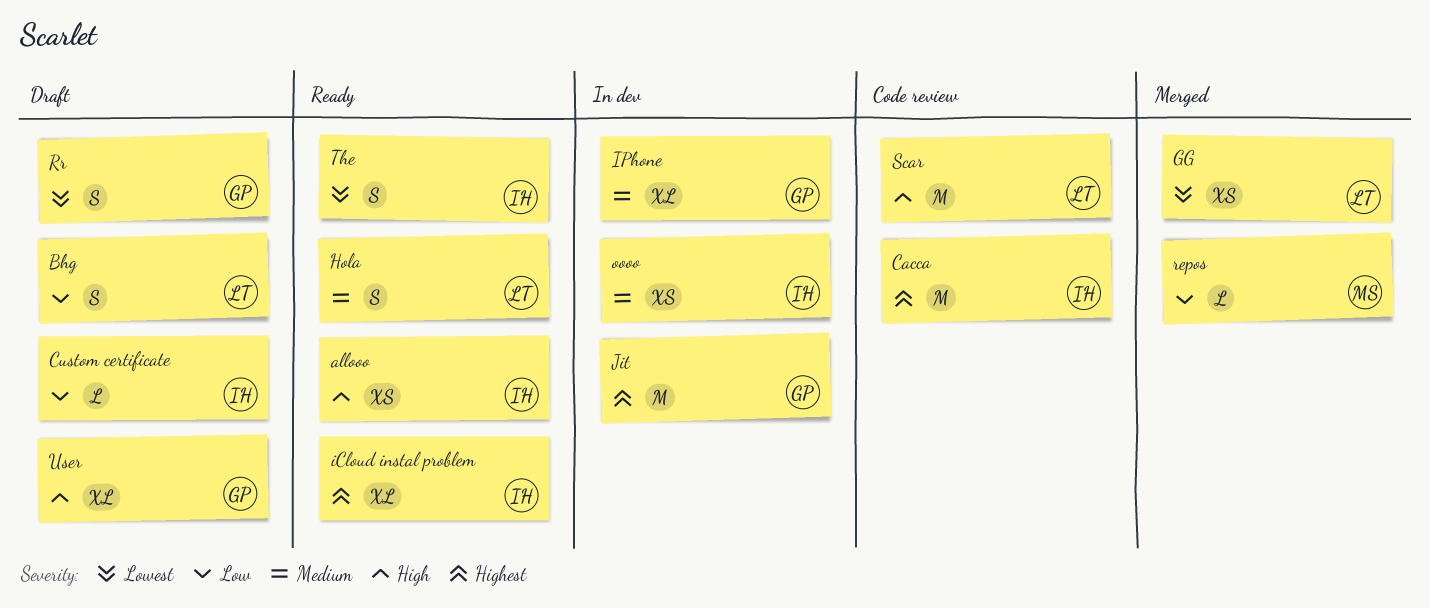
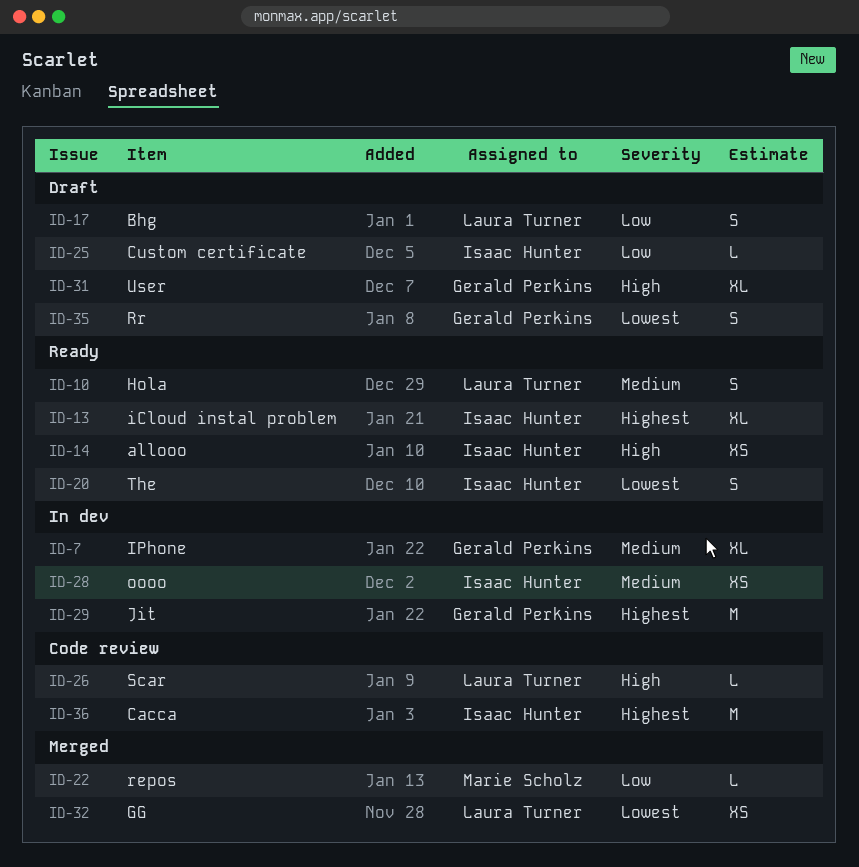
Scar, estimate: M -> L

